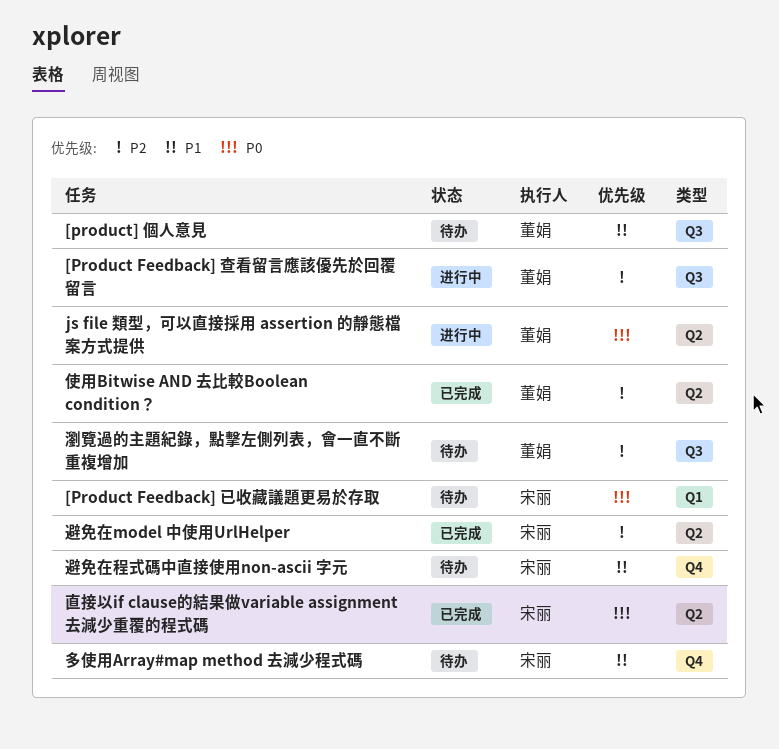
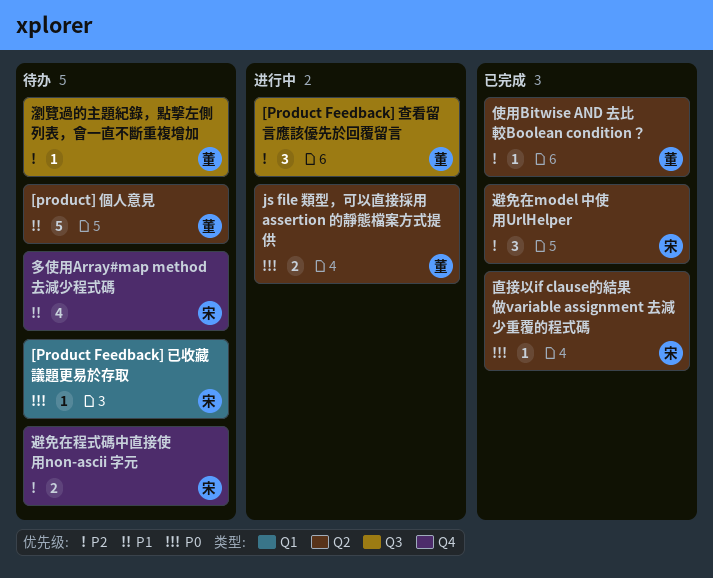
[product] 個人意見, label: Q3 -> Q2
避免在程式碼中直接使用non-ascii 字元, priority: P1 -> P2

